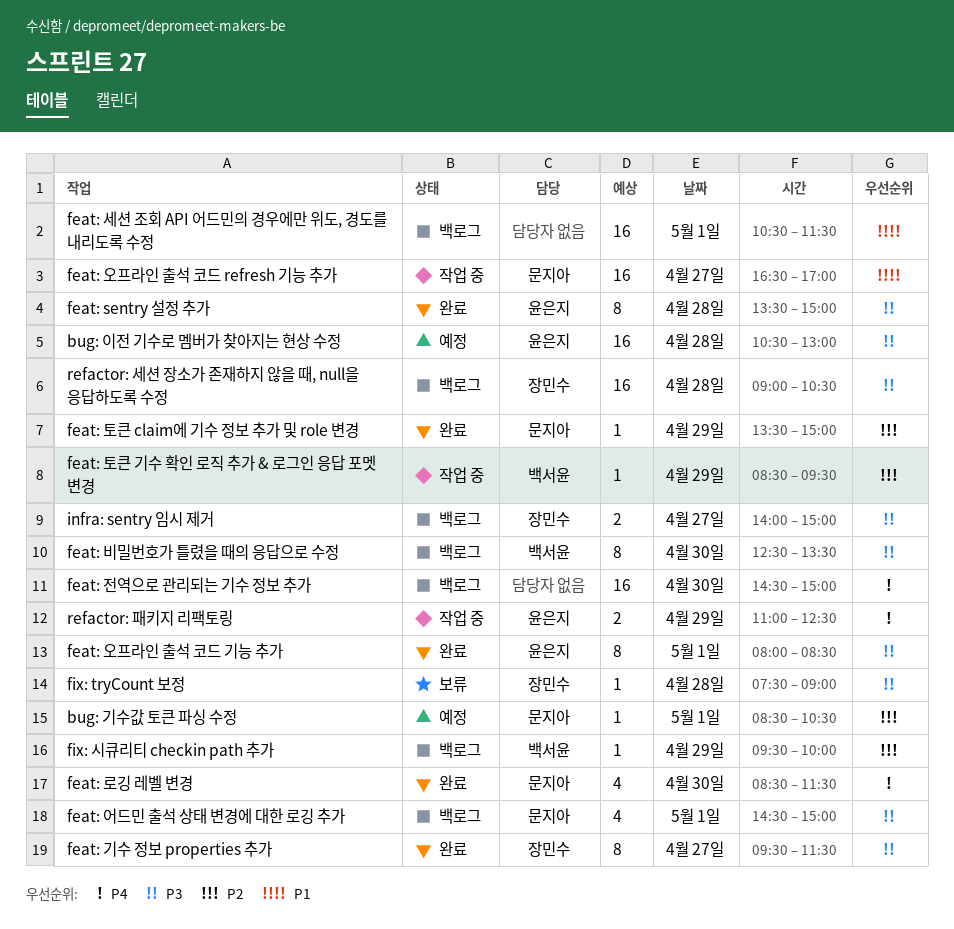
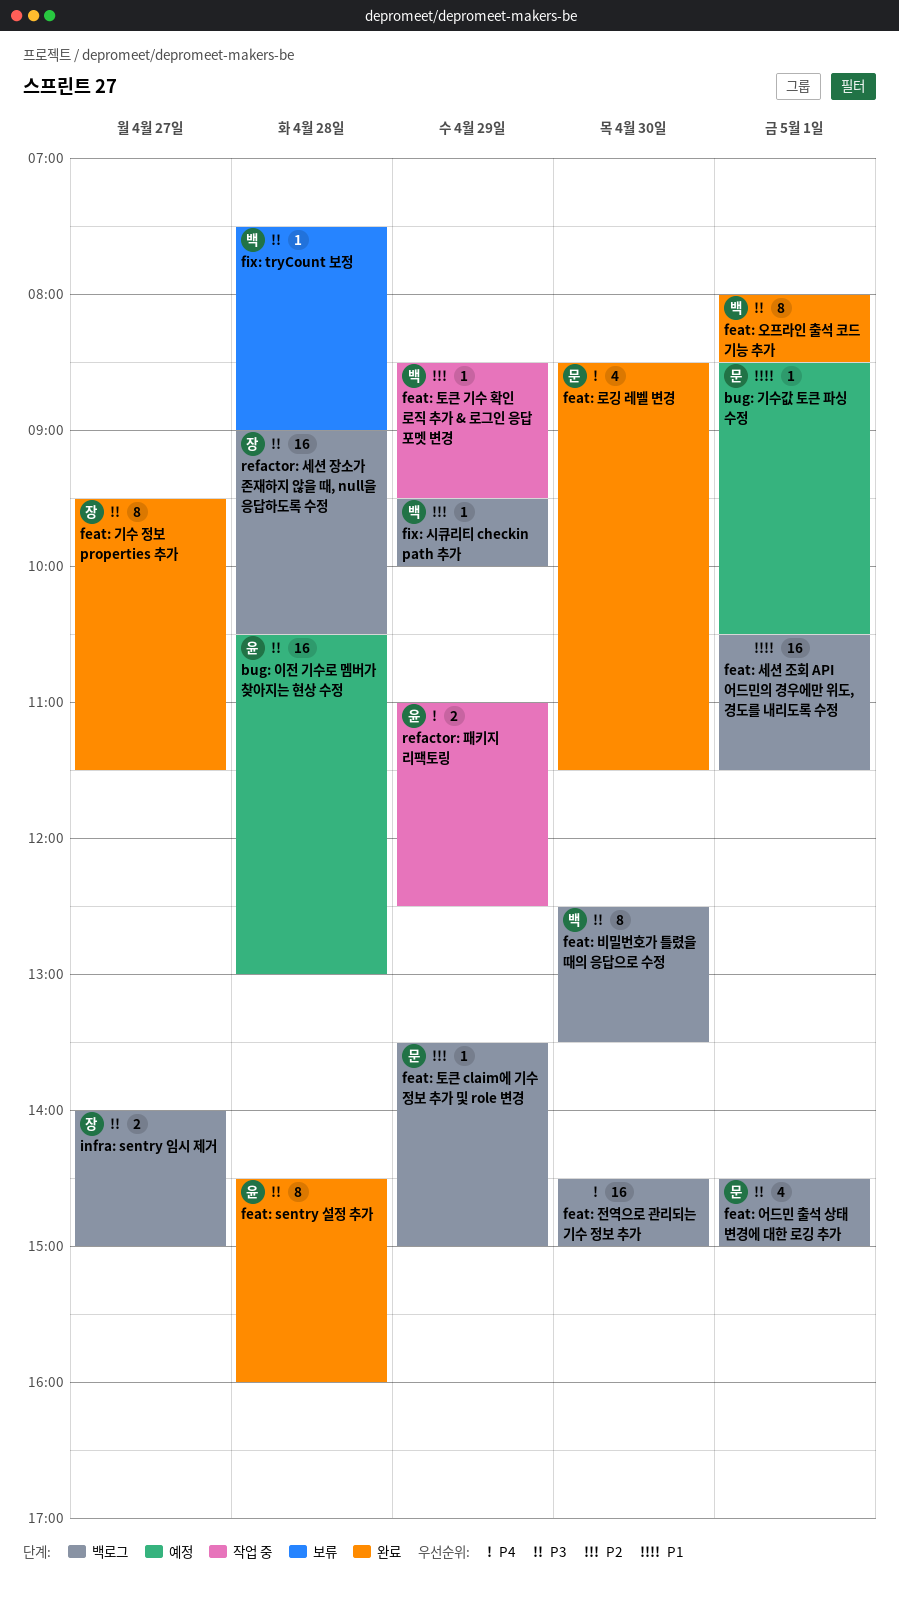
bug: 기수값 토큰 파싱 수정, priority: P2 -> P1
feat: sentry 설정 추가, begins: 13:30 -> 14:30
feat: sentry 설정 추가, ends: 15:00 -> 16:00
feat: 오프라인 출석 코드 refresh 기능 추가: present -> none
feat: 오프라인 출석 코드 기능 추가, owner: 윤은지 -> 백서윤
feat: 토큰 claim에 기수 정보 추가 및 role 변경, status: 완료 -> 백로그
fix: tryCount 보정, owner: 장민수 -> 백서윤

